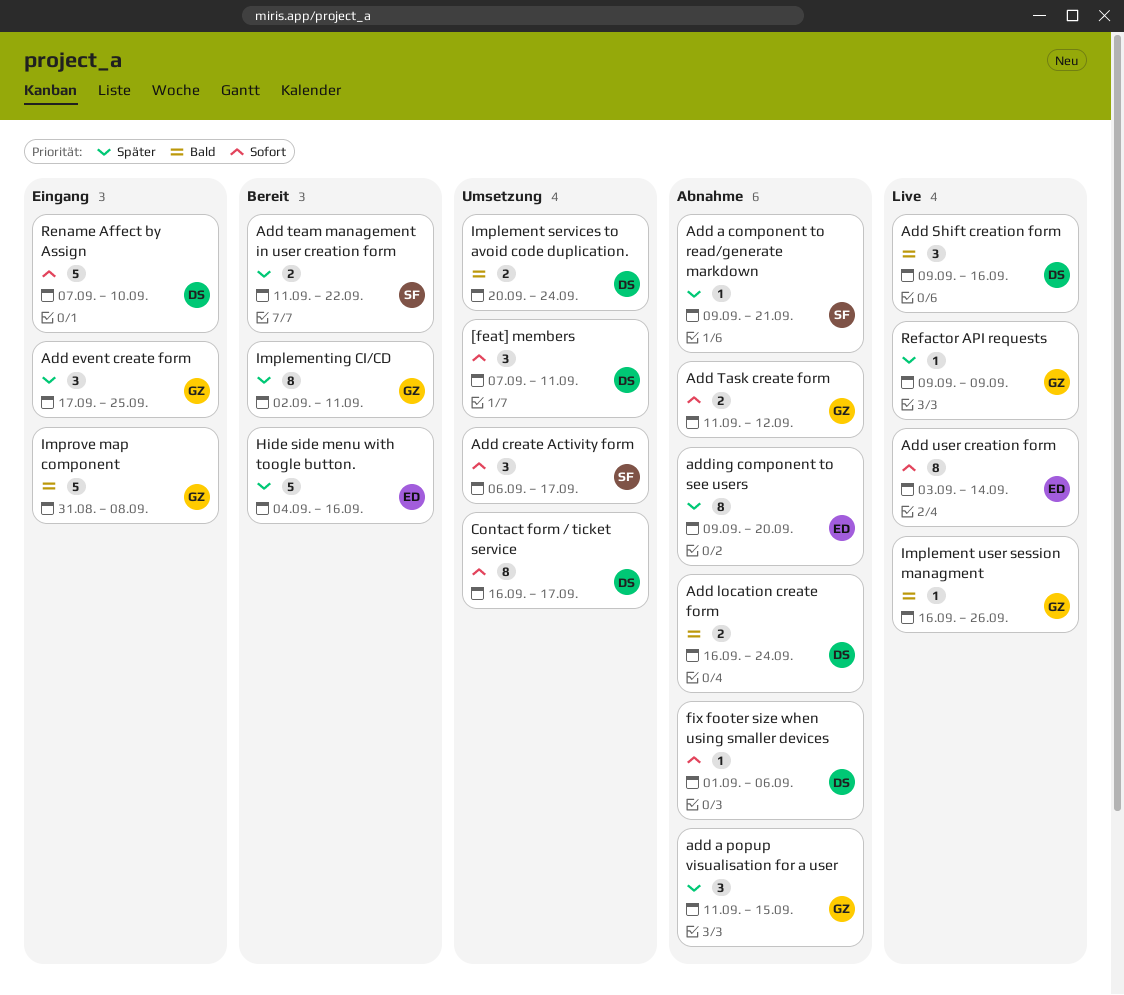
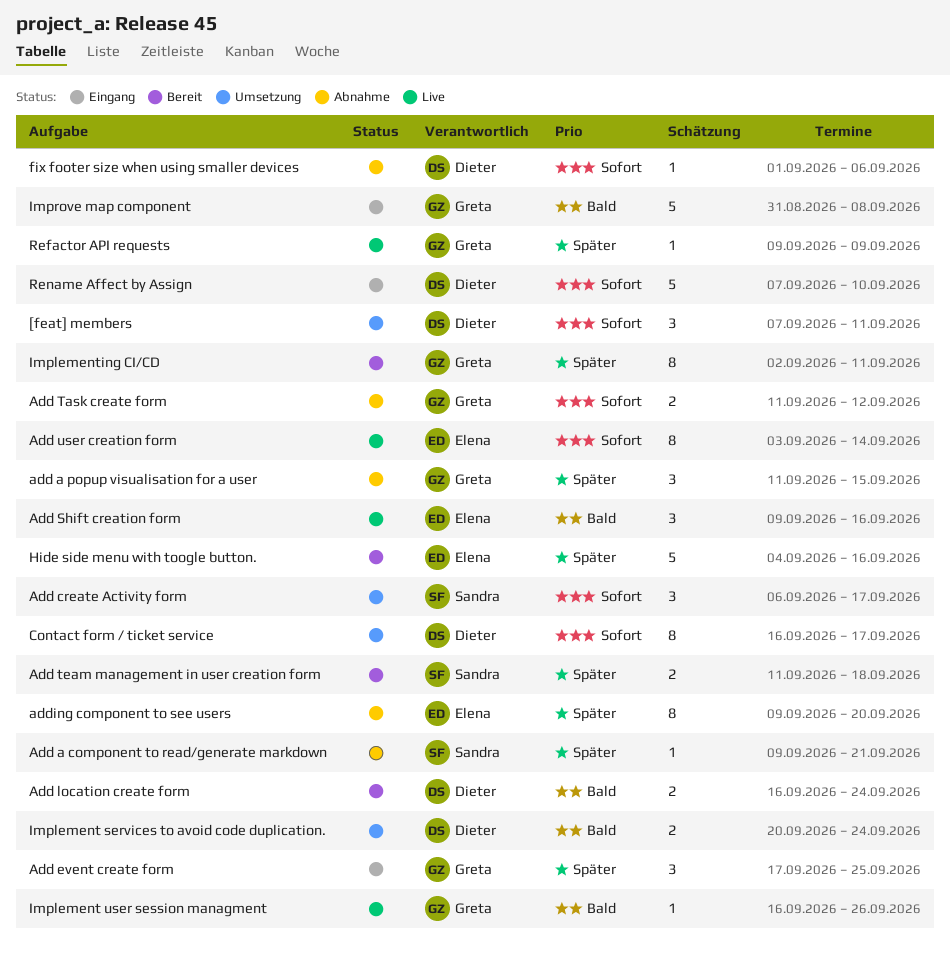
Add location create form, status: Abnahme -> Bereit
Add Shift creation form, owner: Dieter -> Elena
Add team management in user creation form, due: Sep 22 -> Sep 18

